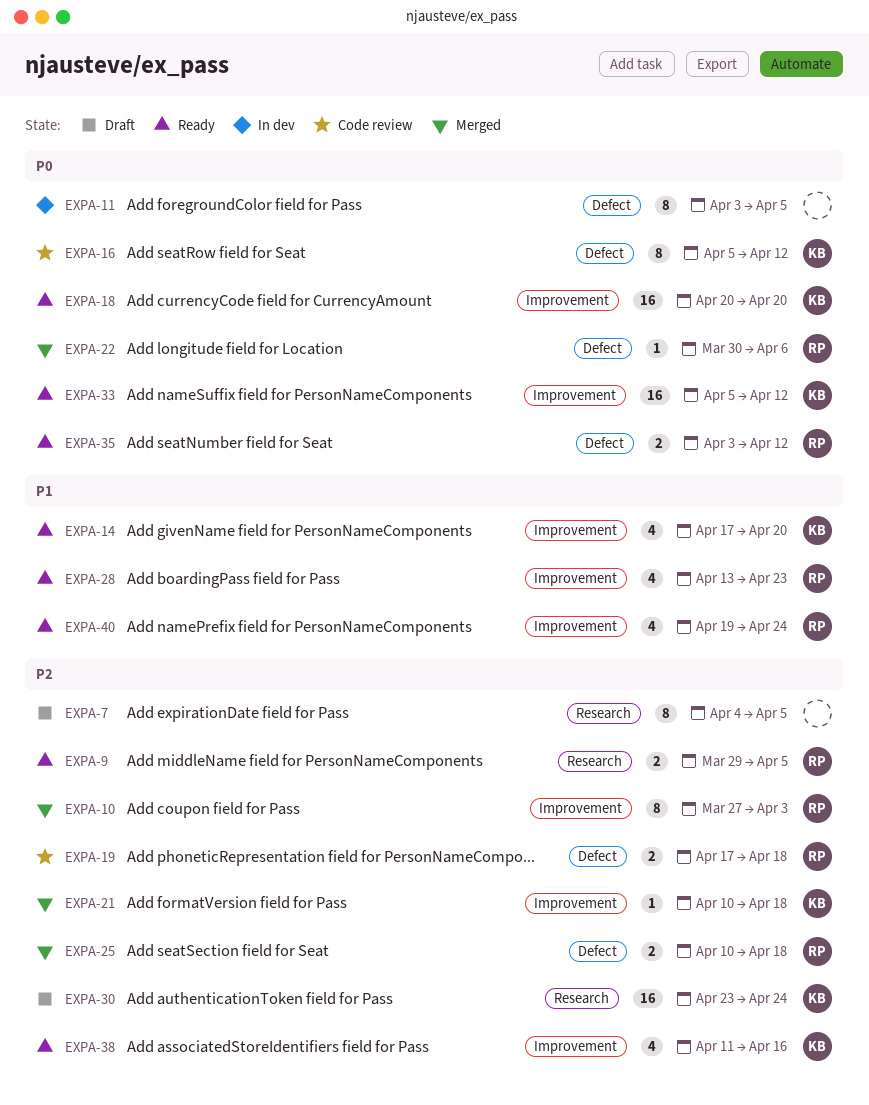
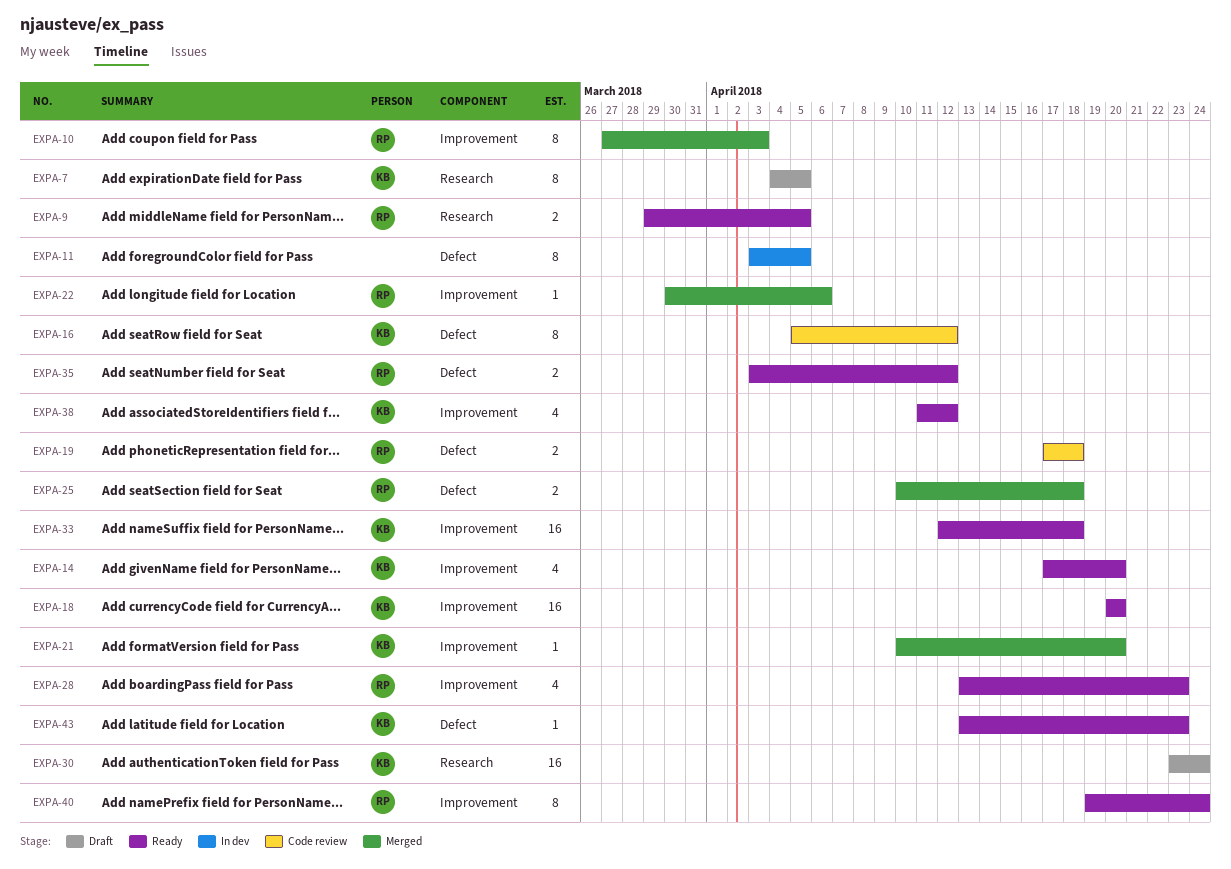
EXPA-7, owner: none -> KB
EXPA-21, due: Apr 18 -> Apr 20
EXPA-22, label: Defect -> Improvement
EXPA-33, start: Apr 5 -> Apr 12
EXPA-33, due: Apr 12 -> Apr 18
EXPA-38, due: Apr 16 -> Apr 12
EXPA-40, estimate: 4 -> 8
EXPA-43: none -> present

